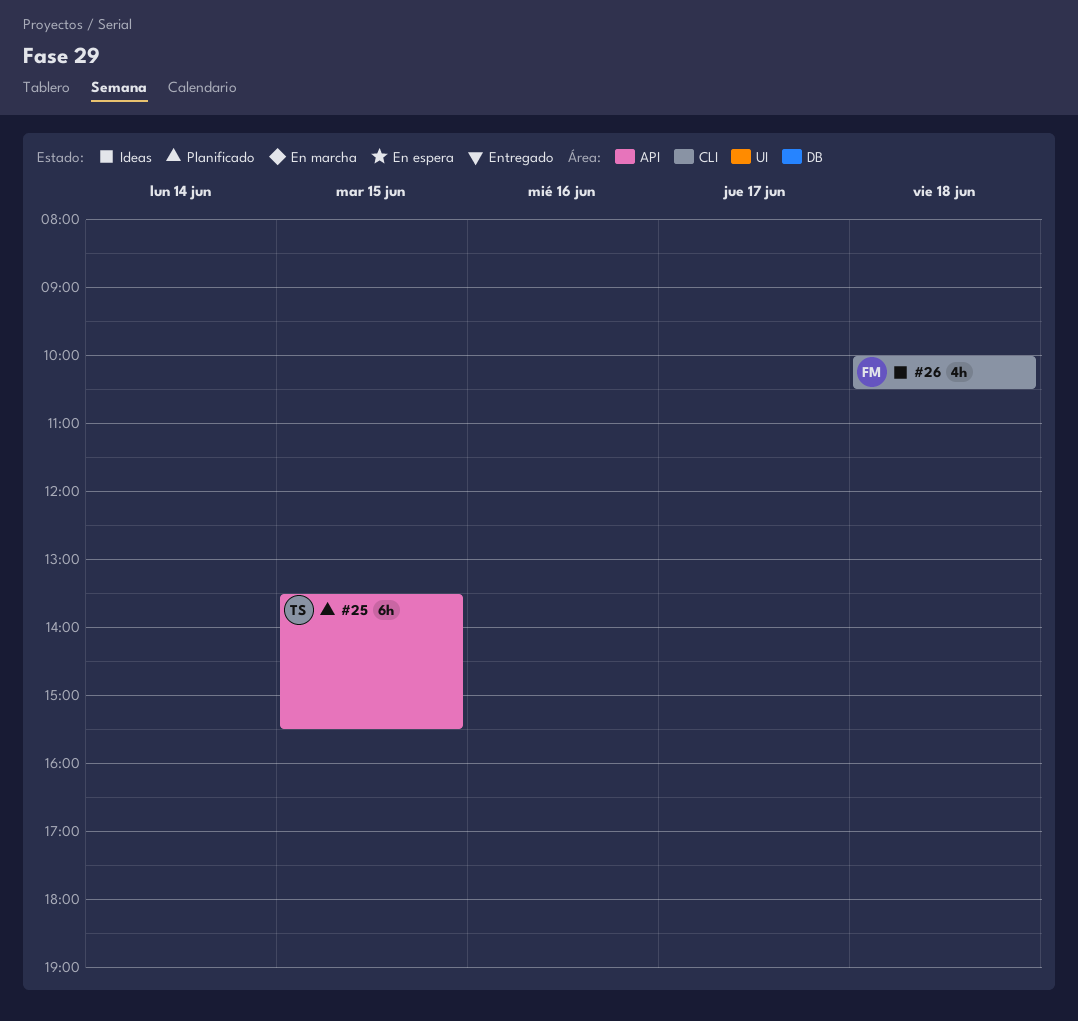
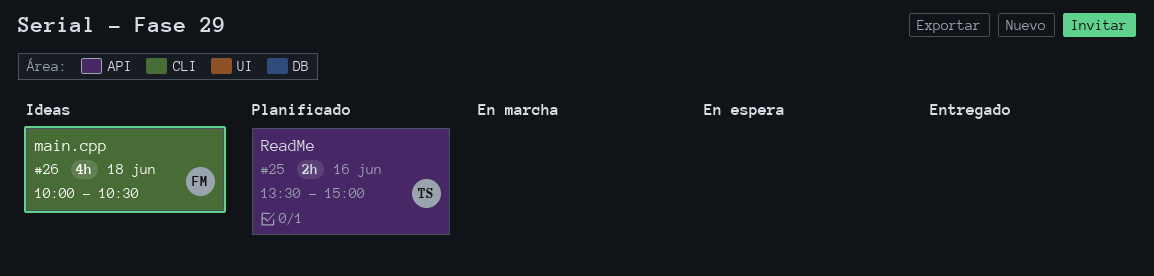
#25, estimate: 6h -> 2h
#25, day: Jun 15 -> Jun 16
#25, ends: 15:30 -> 15:00

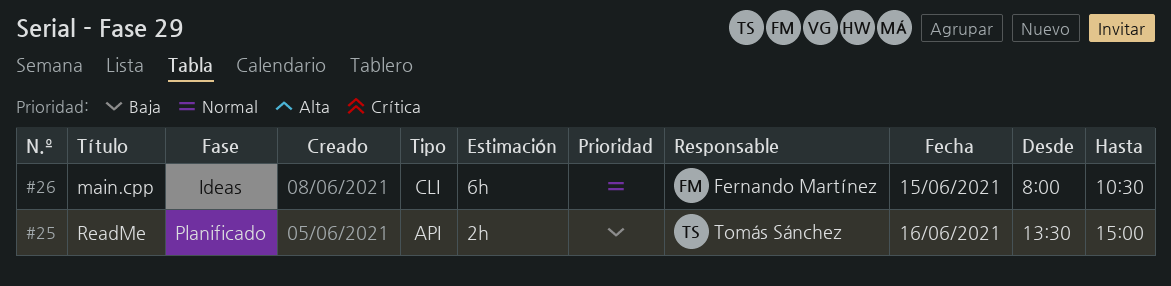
#26, estimate: 4h -> 6h
#26, day: Jun 18 -> Jun 15
#26, begins: 10:00 -> 08:00

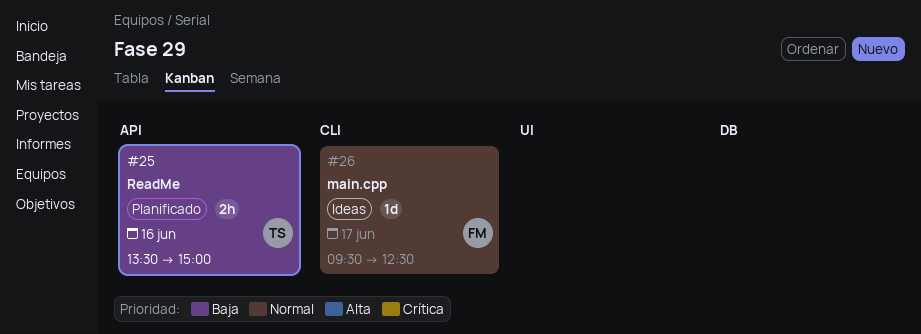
#26, estimate: 6h -> 1d
#26, day: Jun 15 -> Jun 17
#26, begins: 08:00 -> 09:30
#26, ends: 10:30 -> 12:30

